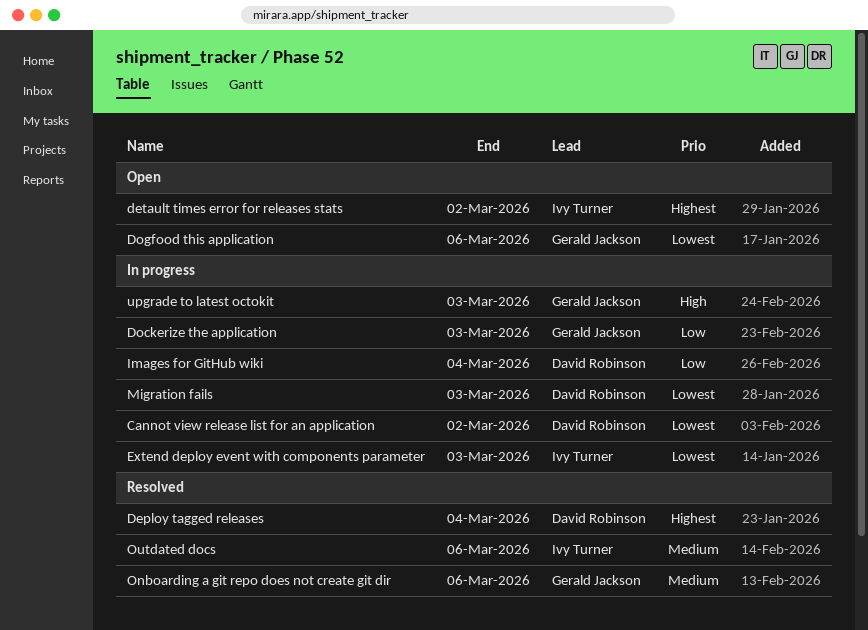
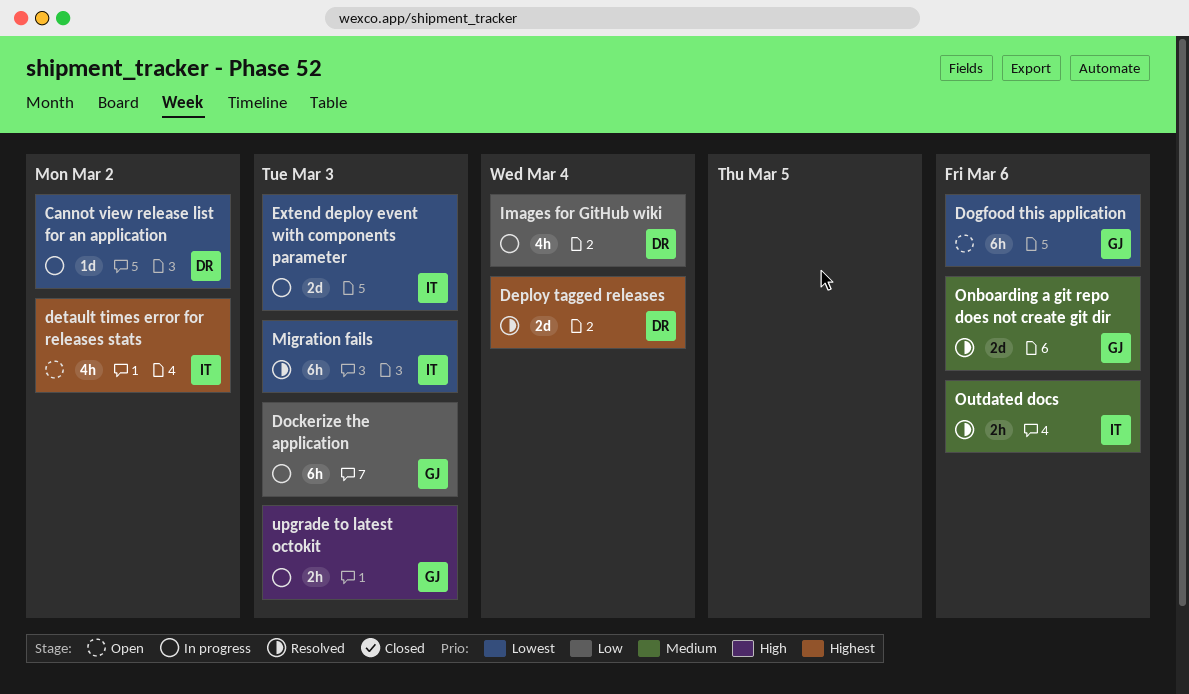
Migration fails, status: In progress -> Resolved
Migration fails, owner: David Robinson -> Ivy Turner

